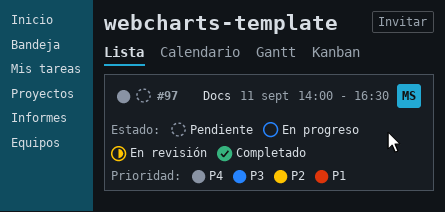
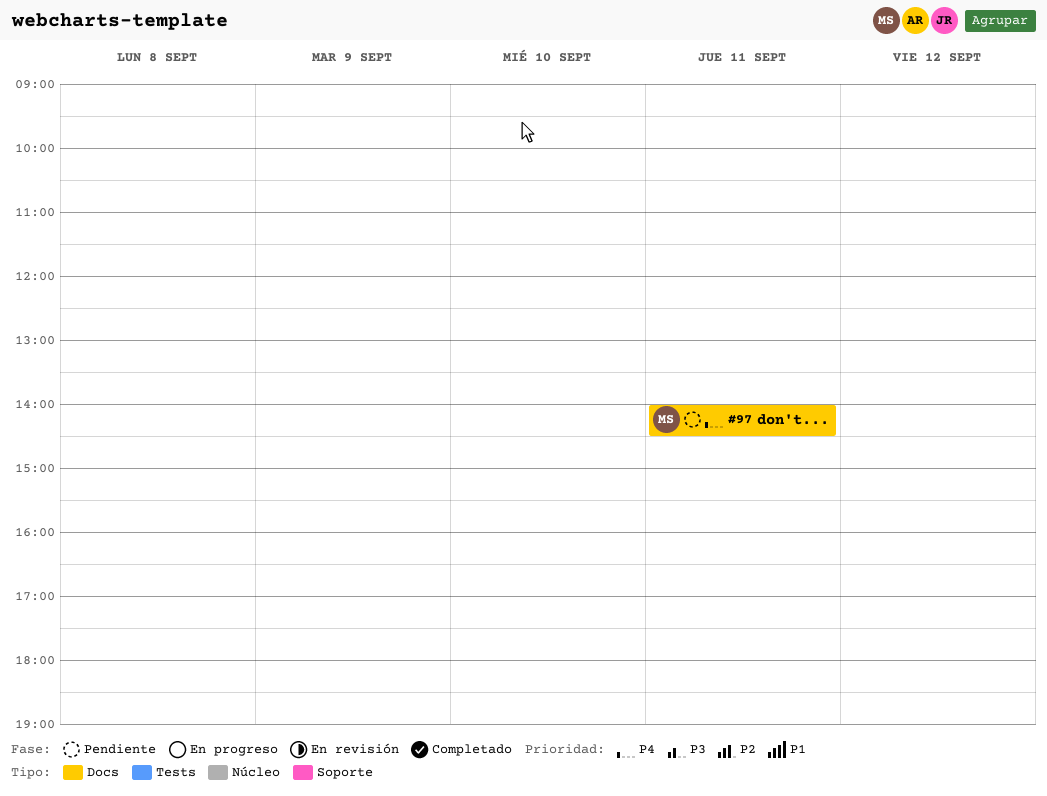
#97, ends: 16:30 -> 14:30

